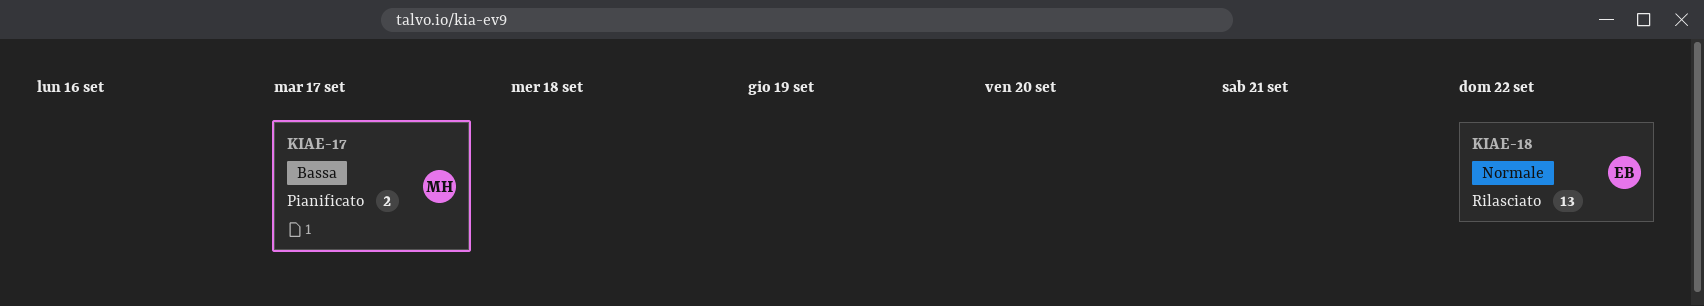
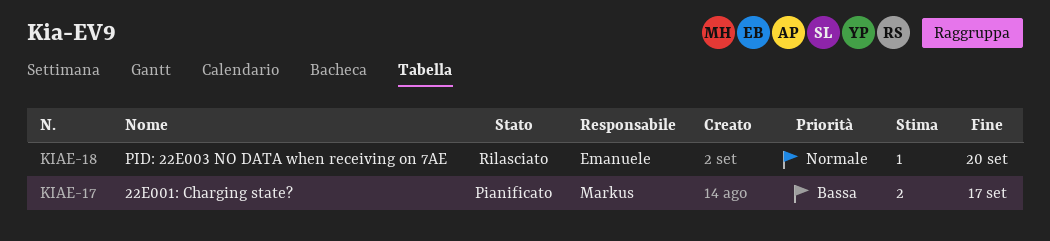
KIAE-18, estimate: 13 -> 1
KIAE-18, due: Sep 22 -> Sep 20

